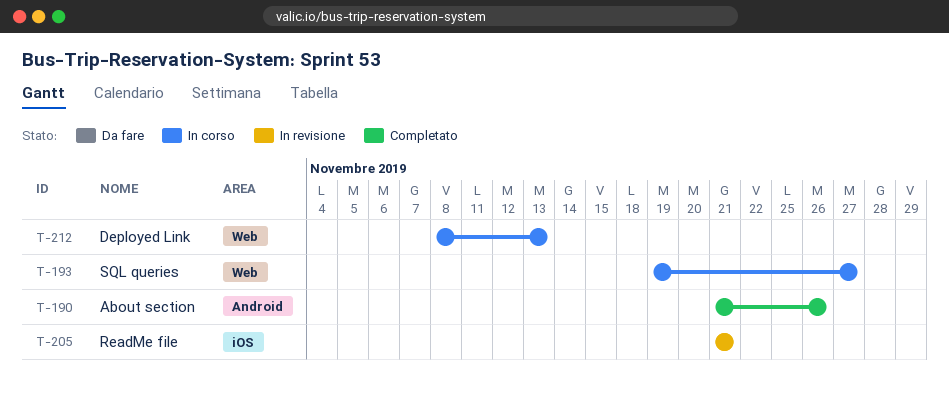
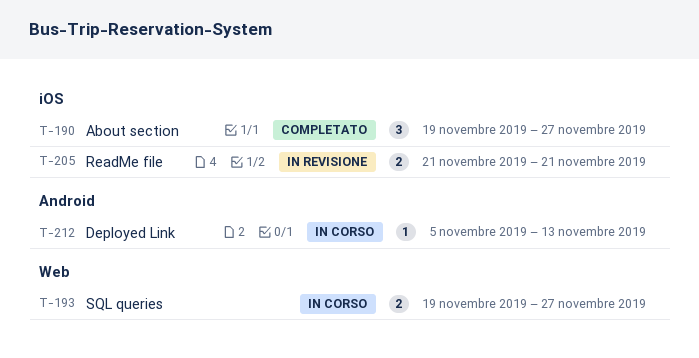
T-190, label: Android -> iOS
T-190, start: Nov 21 -> Nov 19
T-190, due: Nov 26 -> Nov 27
T-212, label: Web -> Android
T-212, start: Nov 8 -> Nov 5

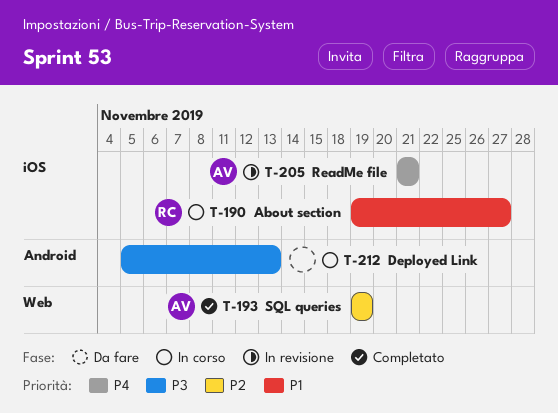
T-190, status: Completato -> In corso
T-193, status: In corso -> Completato
T-193, due: Nov 27 -> Nov 19

